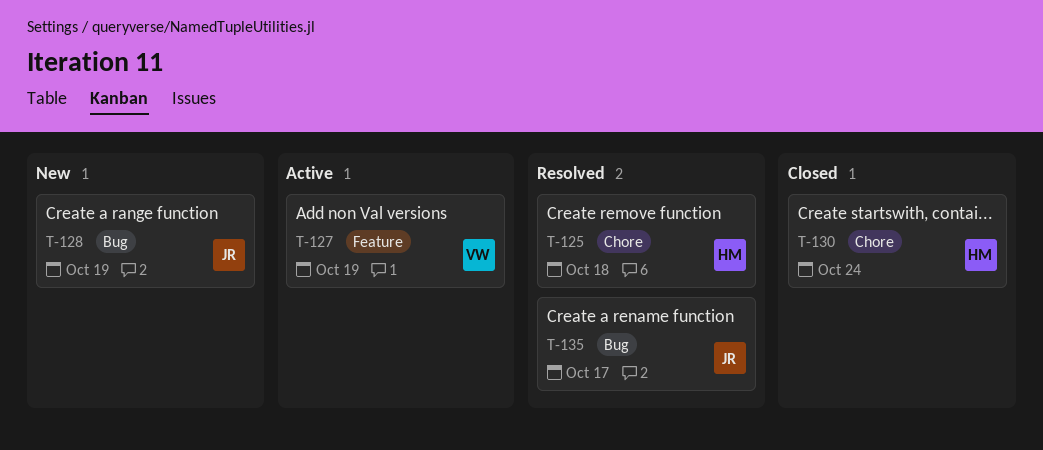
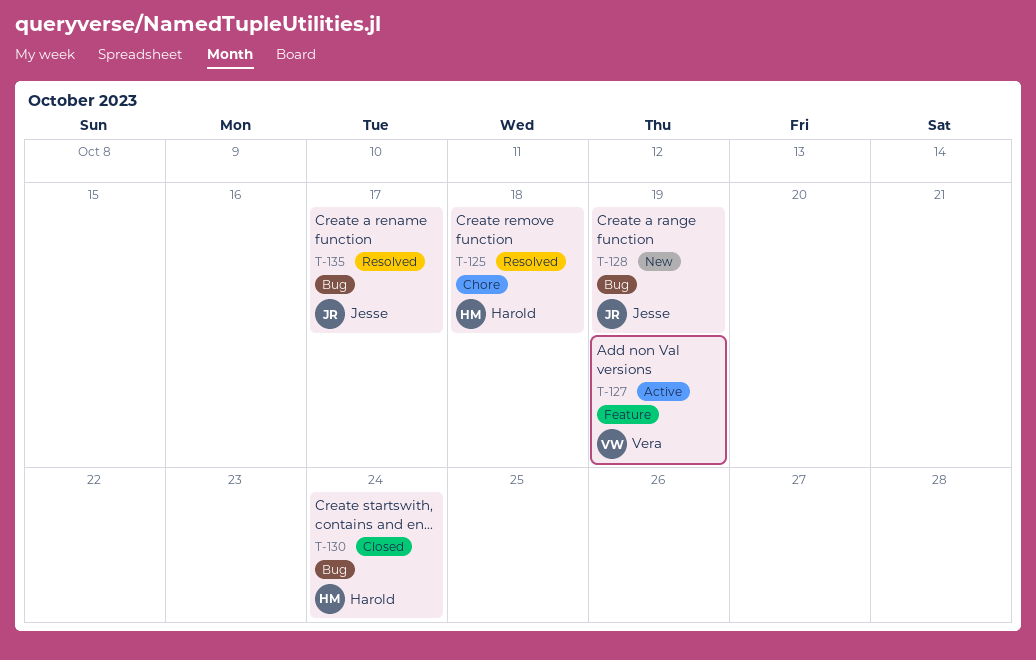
T-130, label: Chore -> Bug

